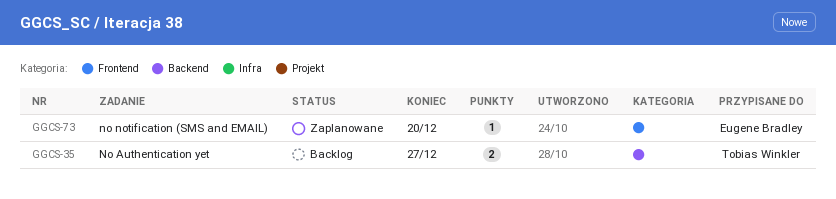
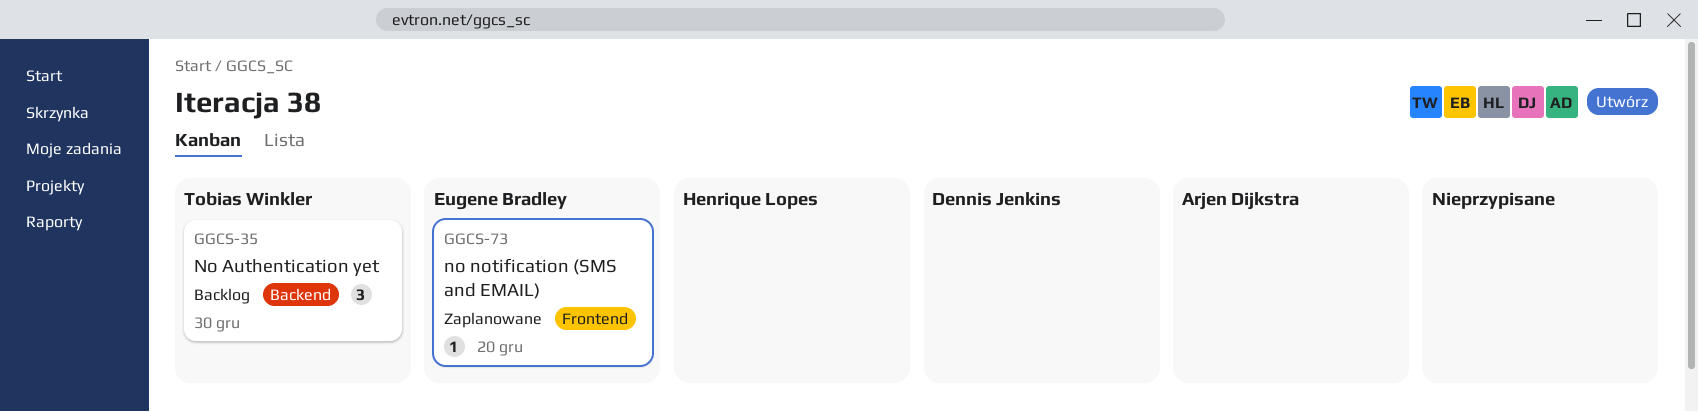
GGCS-35, estimate: 2 -> 3
GGCS-35, due: Dec 27 -> Dec 30

